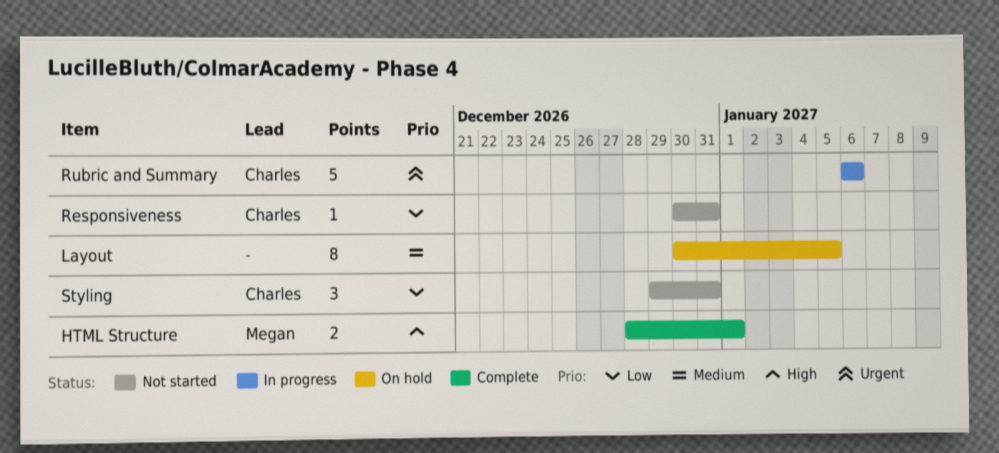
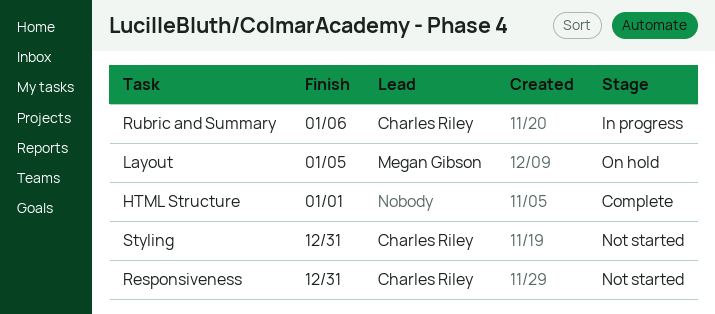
HTML Structure, owner: Megan Gibson -> none
Layout, owner: none -> Megan Gibson

